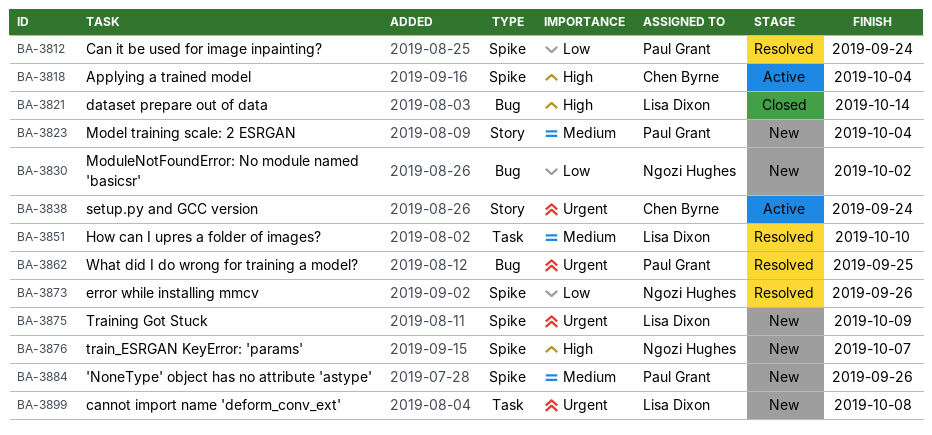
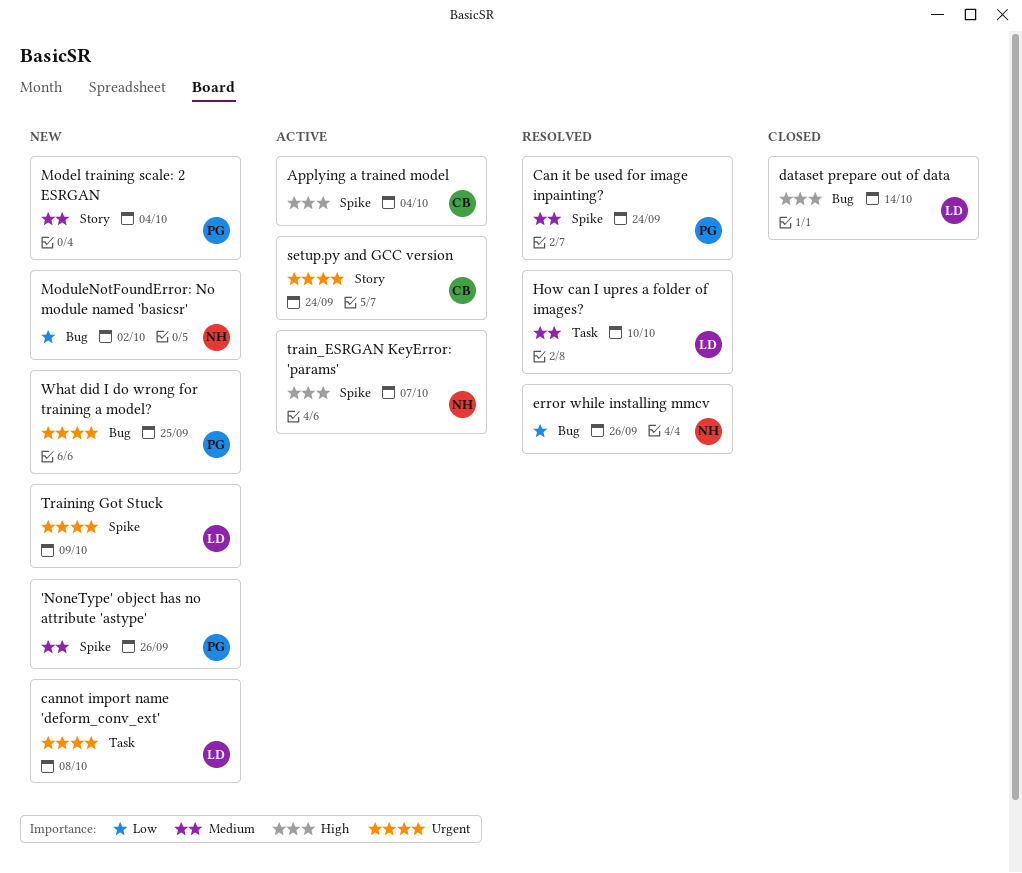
Can it be used for image inpainting?, priority: Low -> Medium
error while installing mmcv, label: Spike -> Bug
train_ESRGAN KeyError: 'params', status: New -> Active
What did I do wrong for training a model?, status: Resolved -> New

